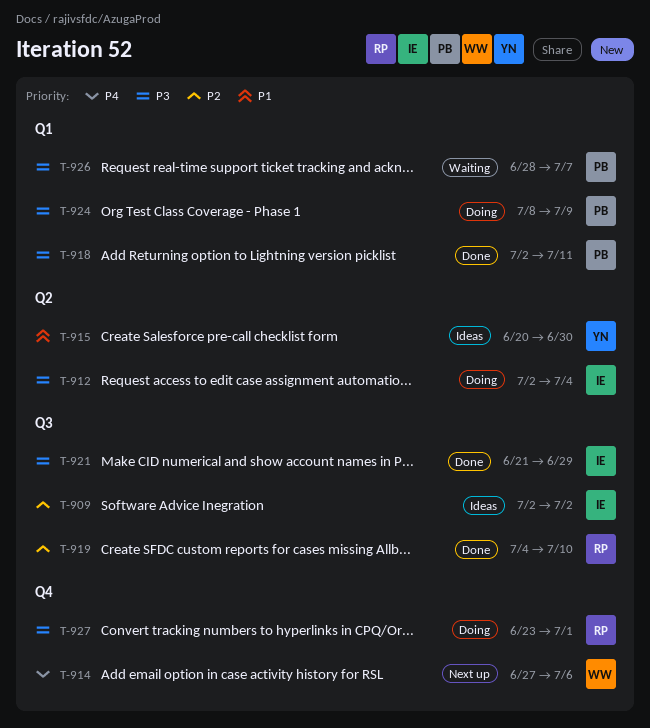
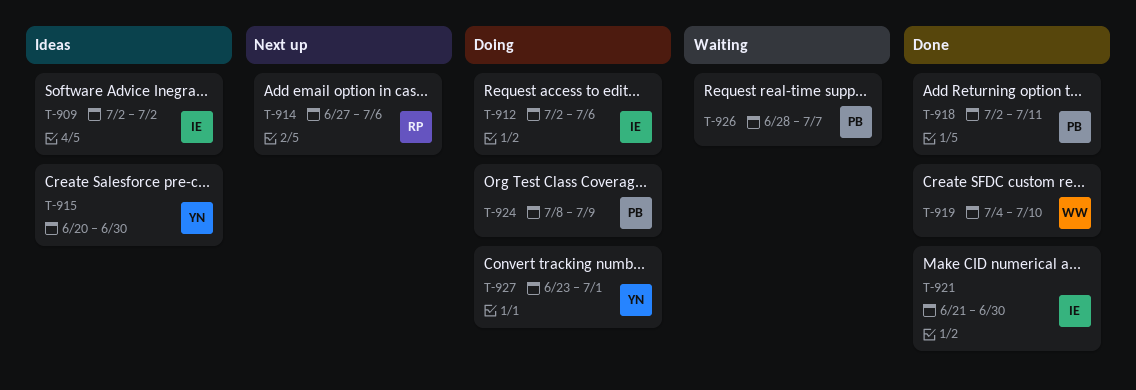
T-912, due: Jul 4 -> Jul 6
T-914, owner: WW -> RP
T-919, owner: RP -> WW
T-921, due: Jun 29 -> Jun 30
T-927, owner: RP -> YN

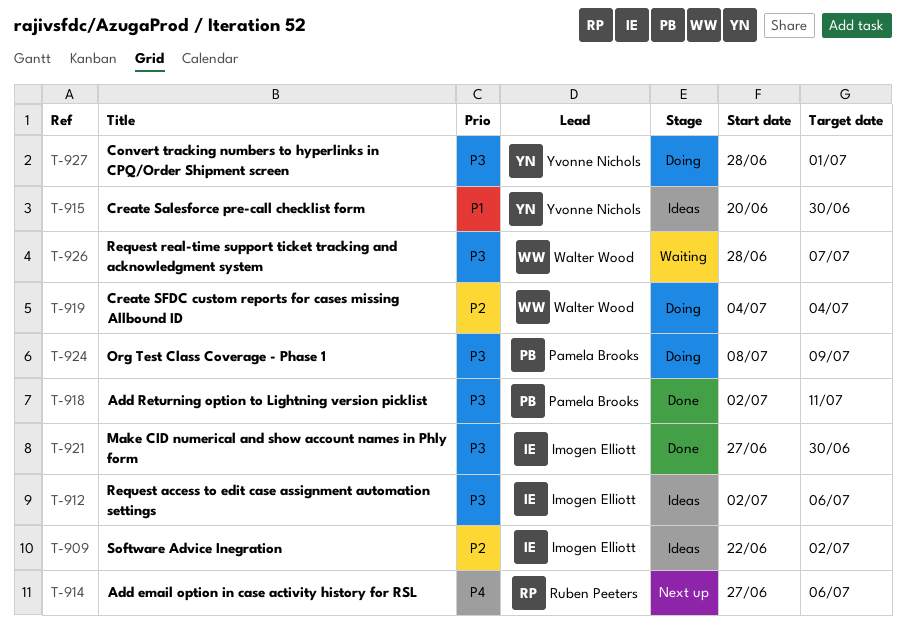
T-909, start: Jul 2 -> Jun 22
T-912, status: Doing -> Ideas
T-919, status: Done -> Doing
T-919, due: Jul 10 -> Jul 4
T-921, start: Jun 21 -> Jun 27
T-926, owner: Pamela Brooks -> Walter Wood
T-927, start: Jun 23 -> Jun 28

